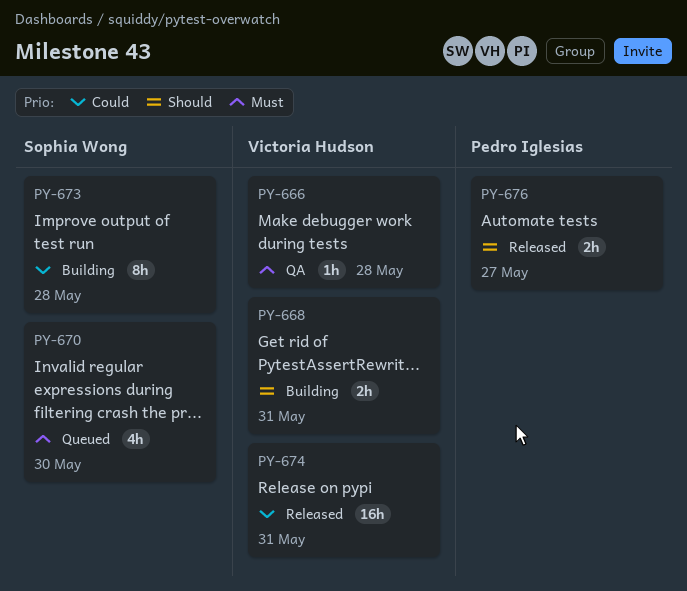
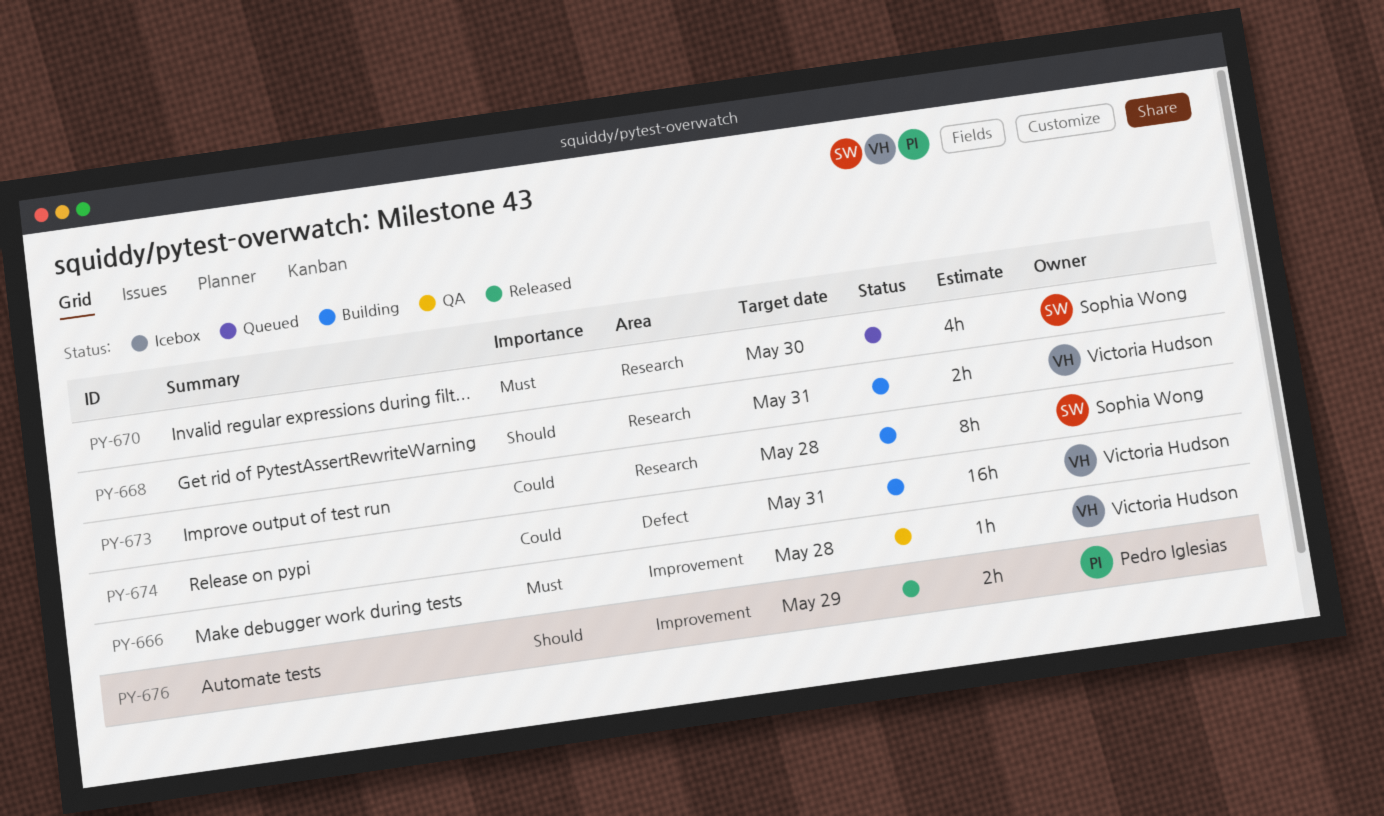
PY-674, status: Released -> Building
PY-676, due: May 27 -> May 29

